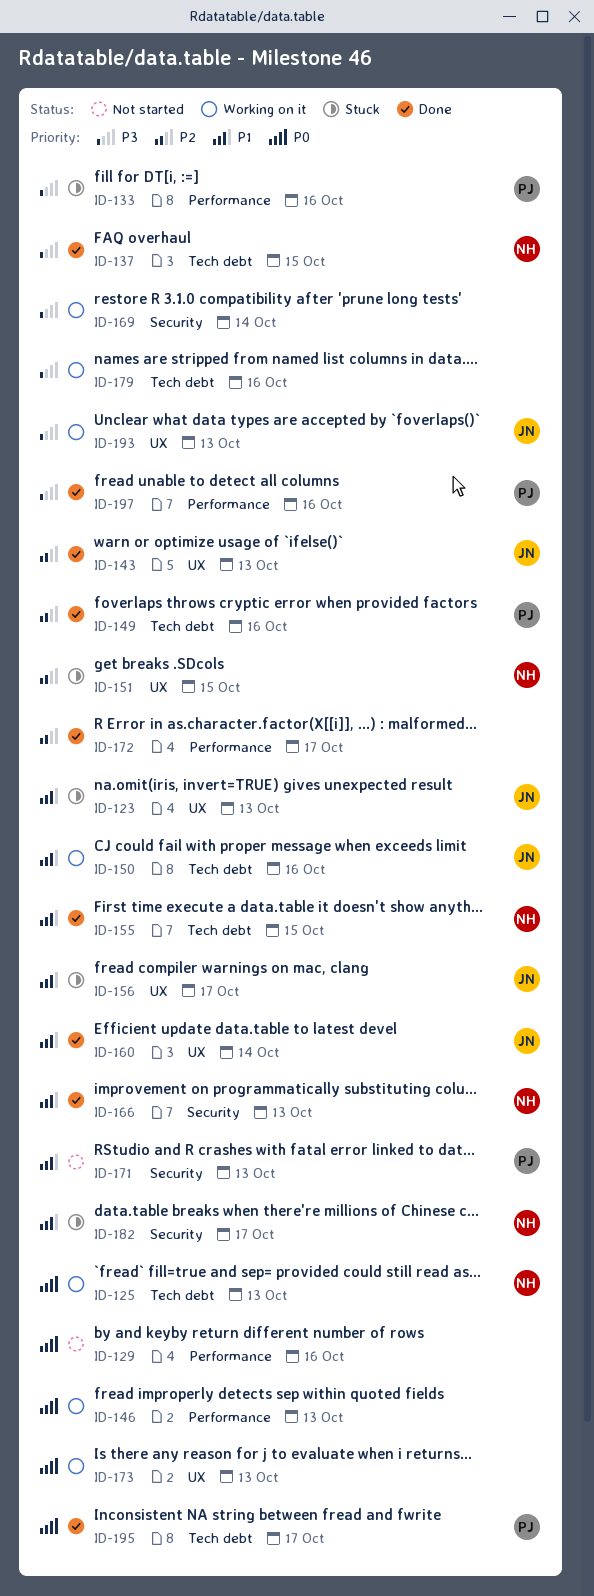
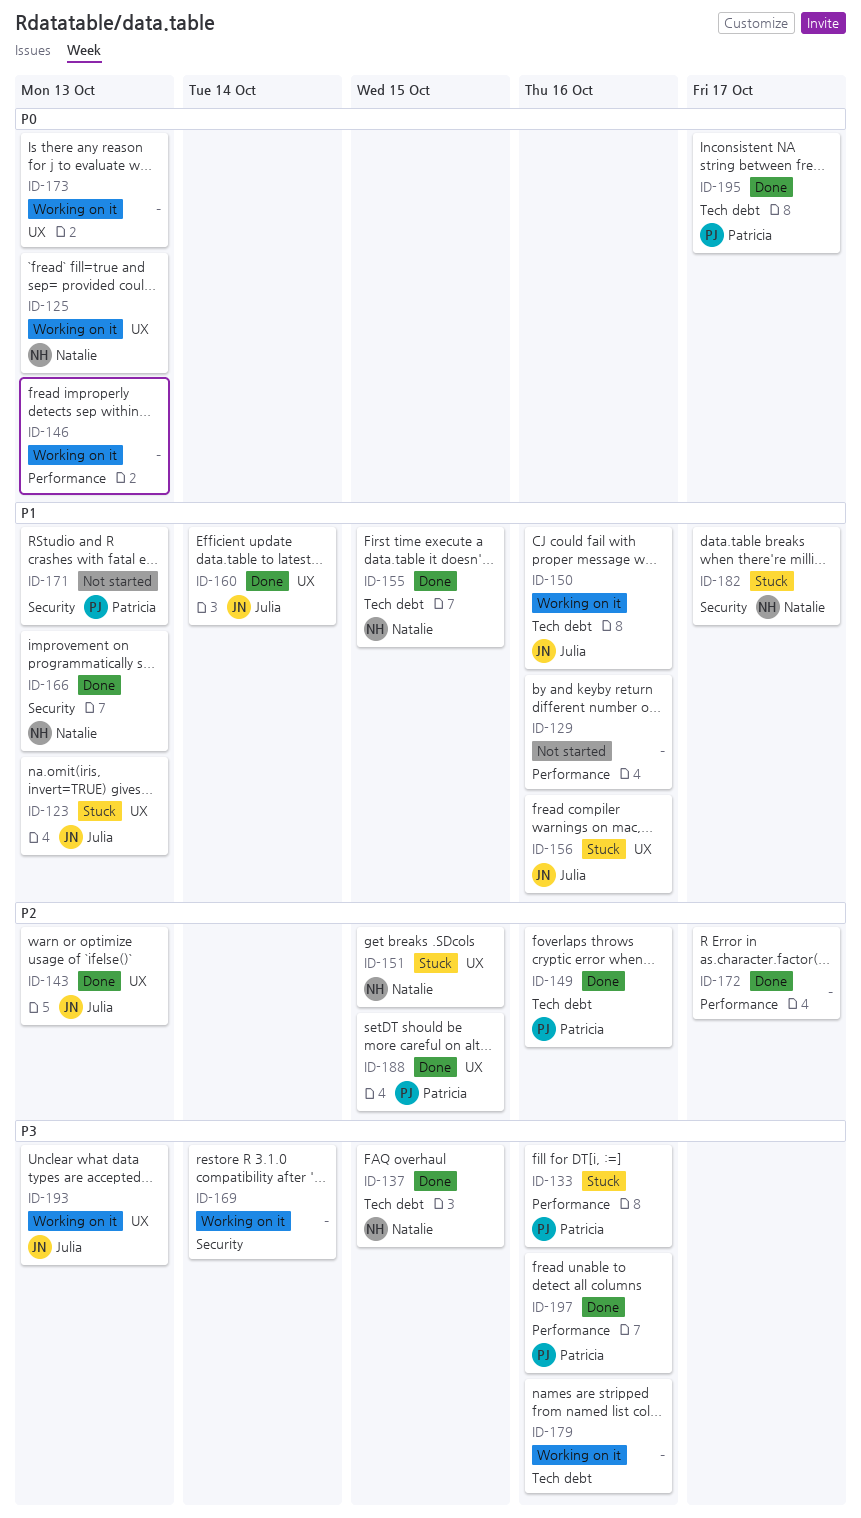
ID-125, label: Tech debt -> UX
ID-129, priority: P0 -> P1
ID-156, due: Oct 17 -> Oct 16
ID-188: none -> present

